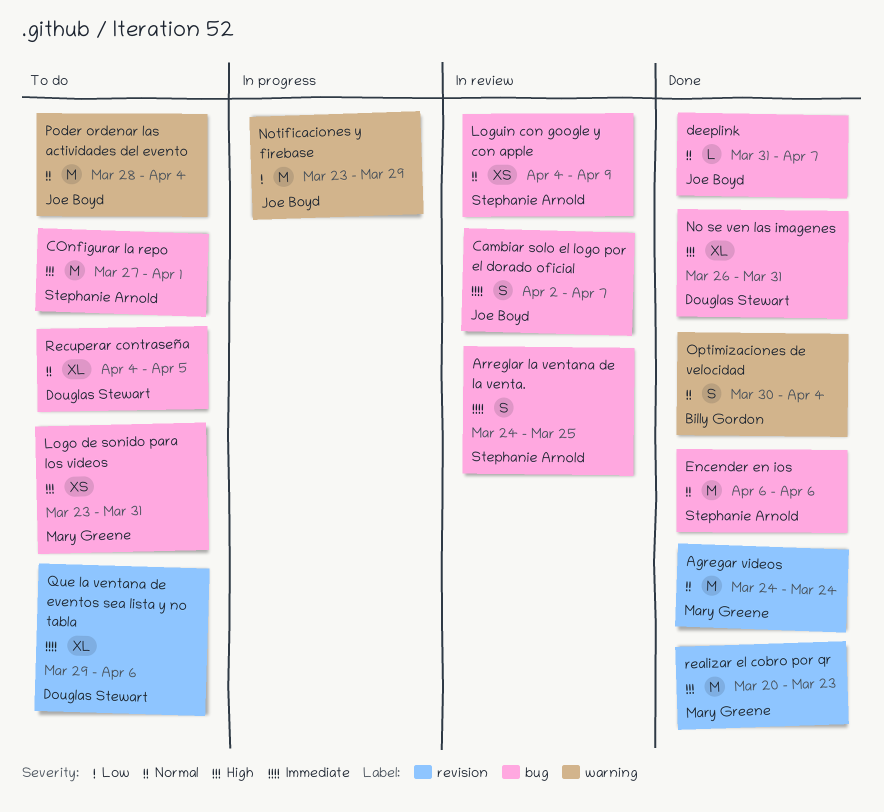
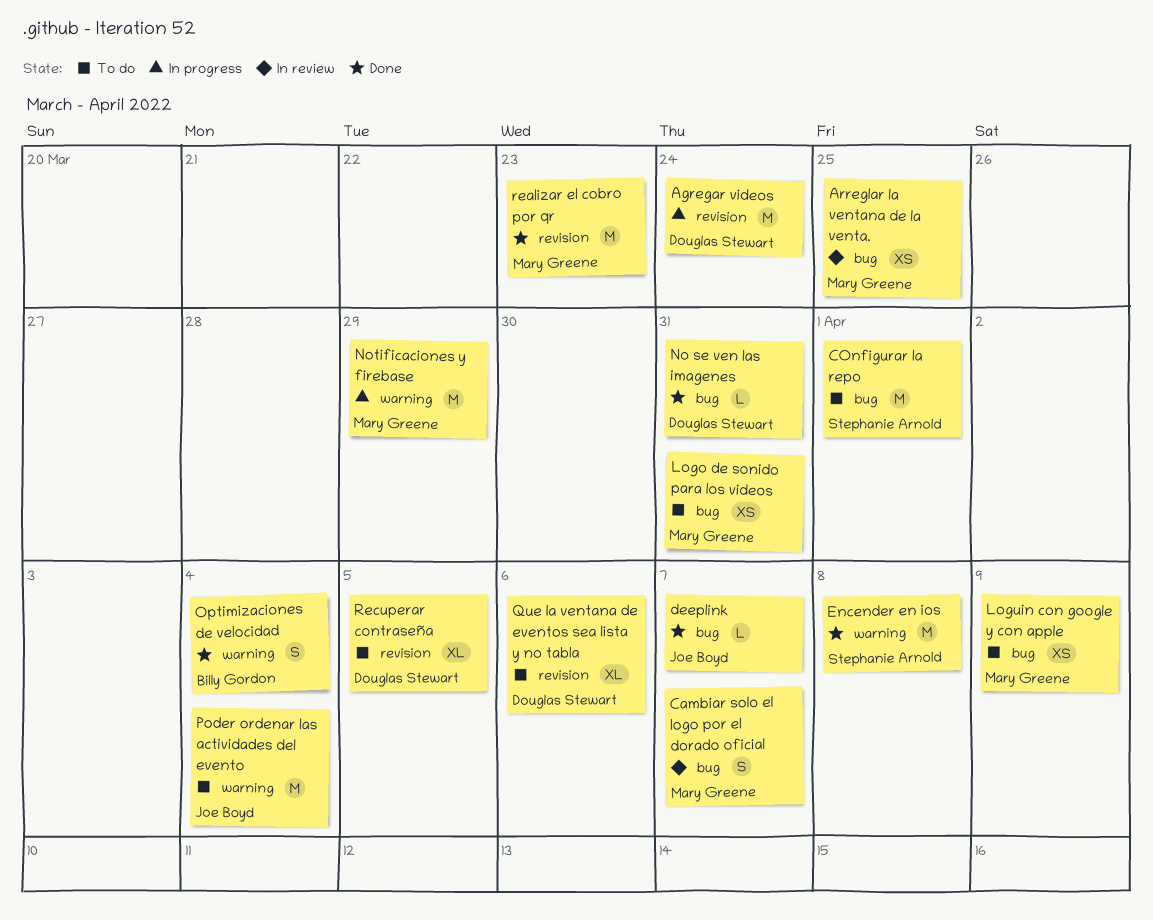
Agregar videos, status: Done -> In progress
Agregar videos, owner: Mary Greene -> Douglas Stewart
Arreglar la ventana de la venta., owner: Stephanie Arnold -> Mary Greene
Arreglar la ventana de la venta., estimate: S -> XS
Cambiar solo el logo por el dorado oficial, owner: Joe Boyd -> Mary Greene
Encender en ios, label: bug -> warning
Encender en ios, due: Apr 6 -> Apr 8
Loguin con google y con apple, status: In review -> To do
Loguin con google y con apple, owner: Stephanie Arnold -> Mary Greene
No se ven las imagenes, estimate: XL -> L
Notificaciones y firebase, owner: Joe Boyd -> Mary Greene
Recuperar contraseña, label: bug -> revision

